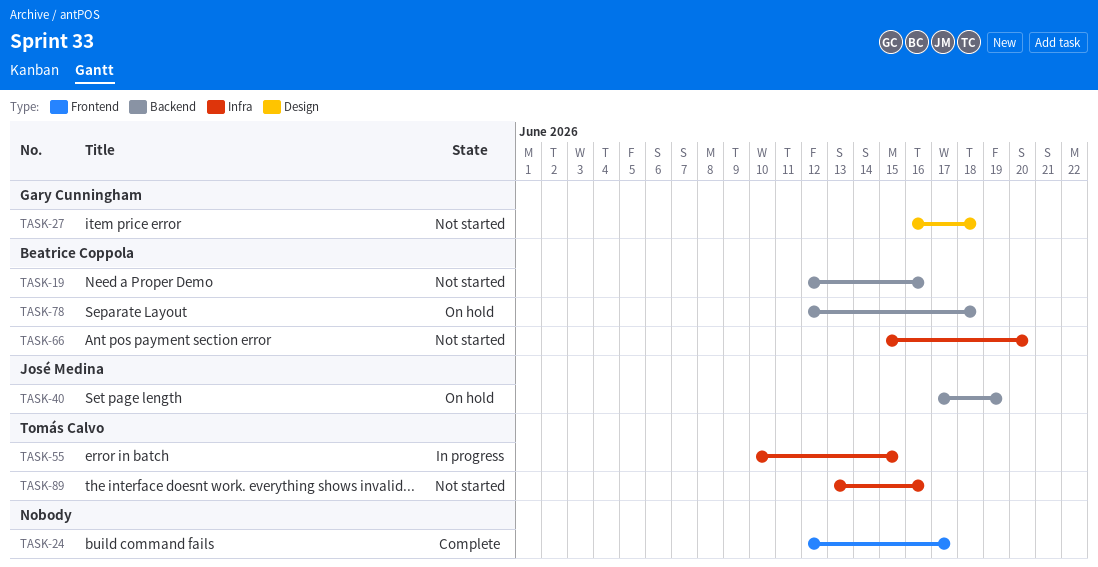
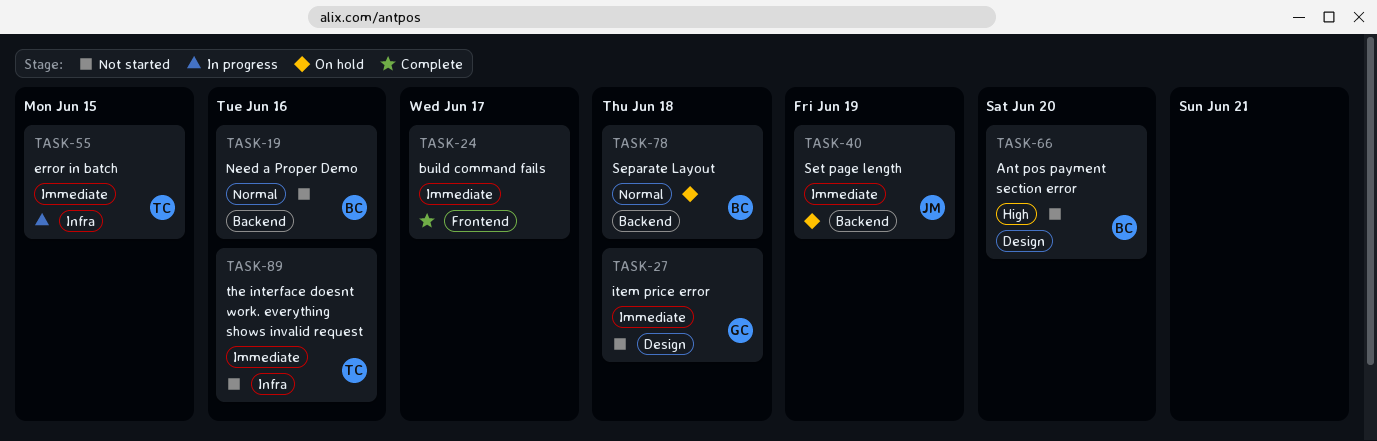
TASK-66, label: Infra -> Design

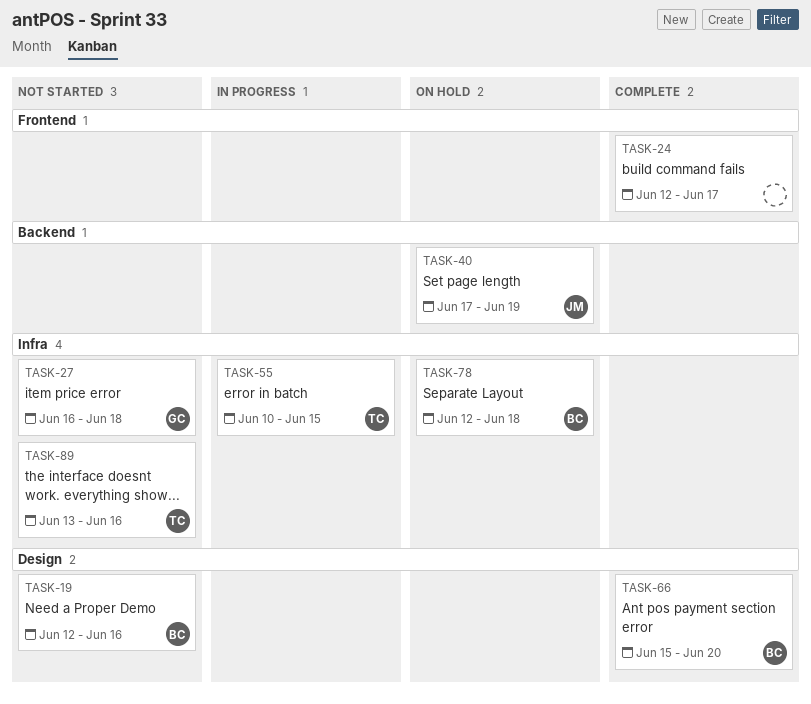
TASK-19, label: Backend -> Design
TASK-27, label: Design -> Infra
TASK-66, status: Not started -> Complete
TASK-78, label: Backend -> Infra

